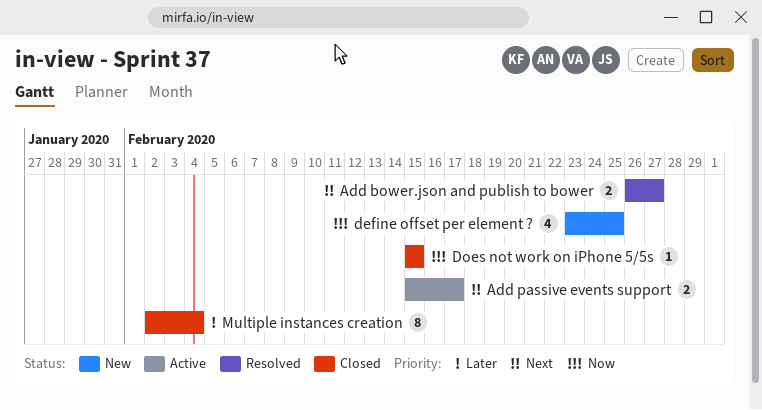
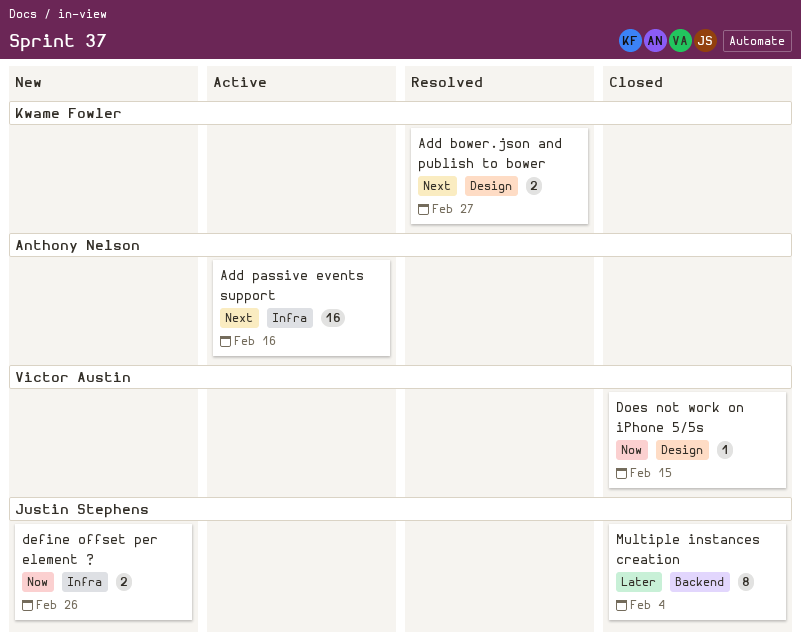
Add passive events support, estimate: 2 -> 16
Add passive events support, due: Feb 17 -> Feb 16
define offset per element ?, estimate: 4 -> 2
define offset per element ?, due: Feb 25 -> Feb 26

